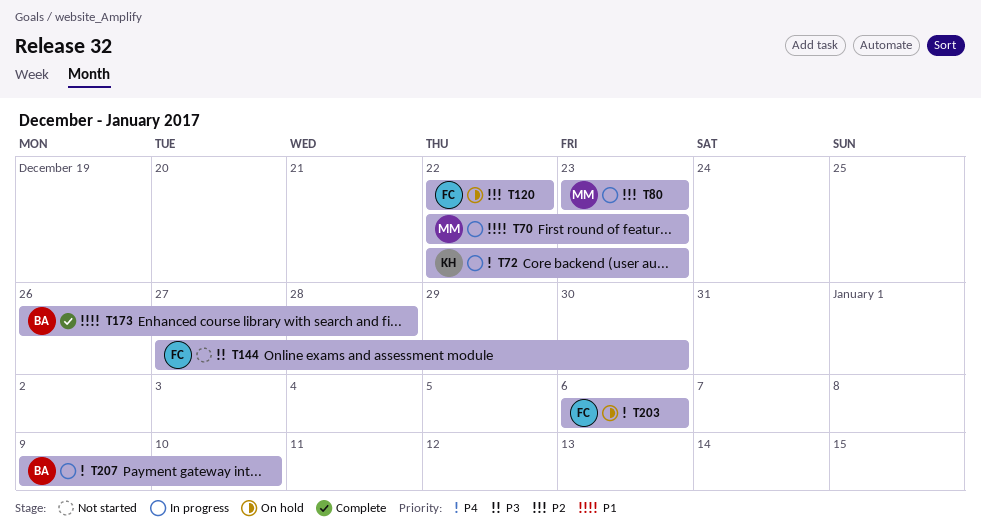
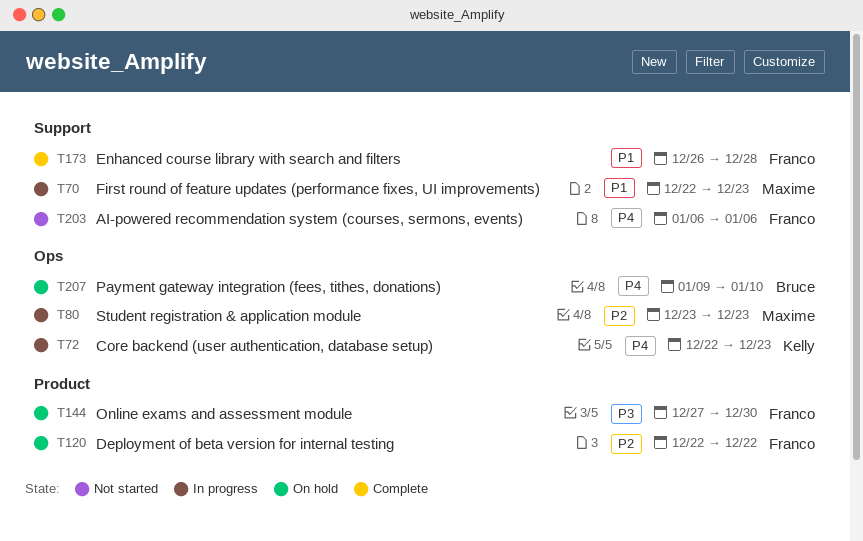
T144, status: Not started -> On hold
T173, owner: Bruce -> Franco
T203, status: On hold -> Not started
T207, status: In progress -> On hold

